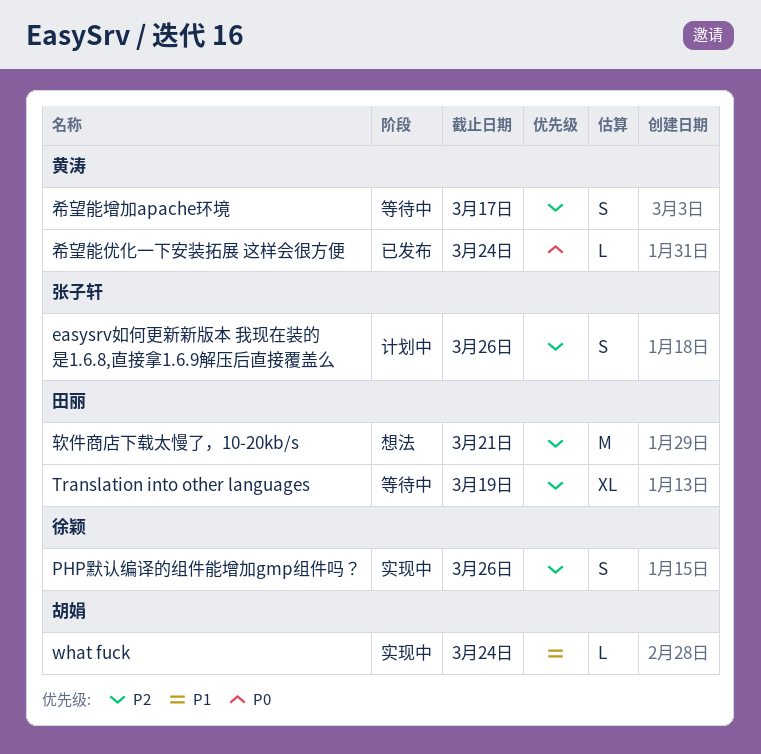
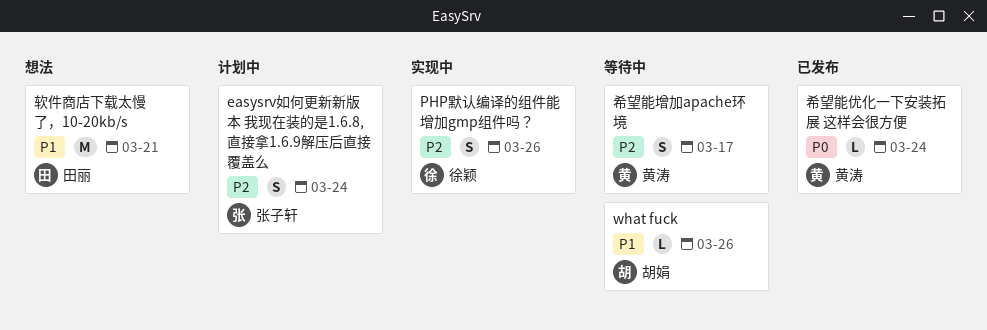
easysrv如何更新新版本 我现在装的是1.6.8,直接拿1.6.9解压后直接覆盖么, due: Mar 26 -> Mar 24
Translation into other languages: present -> none
what fuck, status: 实现中 -> 等待中
what fuck, due: Mar 24 -> Mar 26
软件商店下载太慢了，10-20kb/s, priority: P2 -> P1

